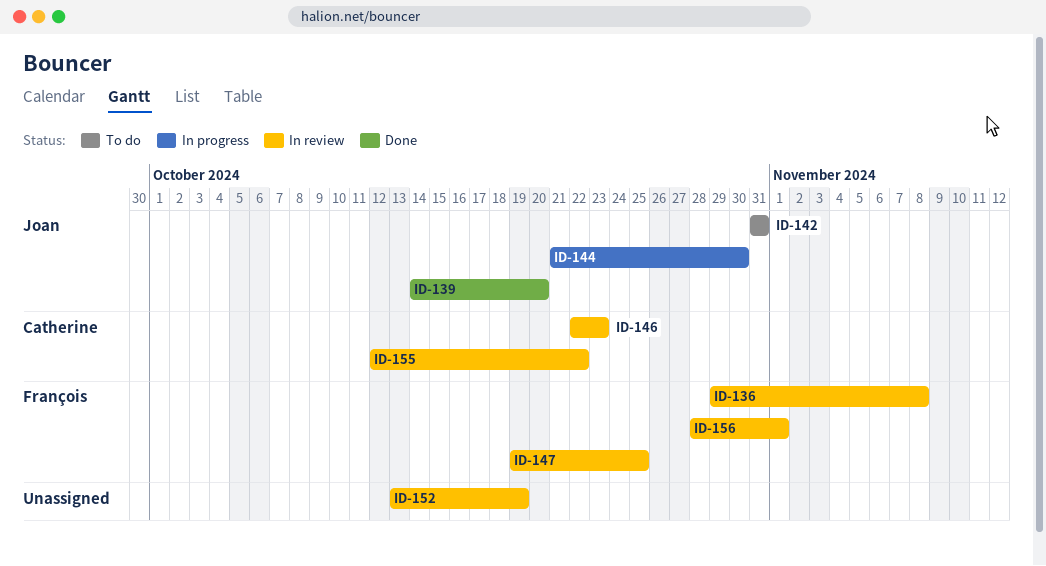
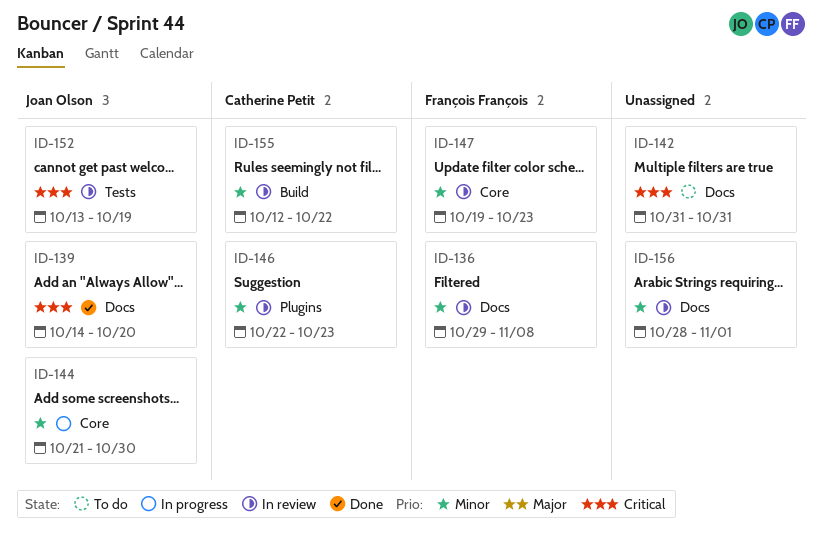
ID-142, owner: Joan Olson -> none
ID-147, due: Oct 25 -> Oct 23
ID-152, owner: none -> Joan Olson
ID-156, owner: François François -> none

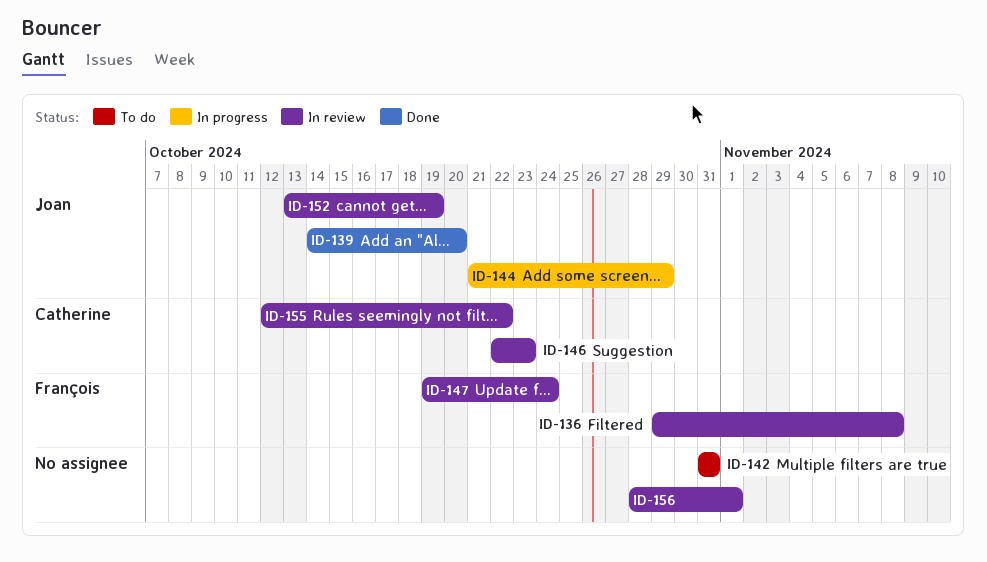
ID-144, due: Oct 30 -> Oct 29
ID-147, due: Oct 23 -> Oct 24

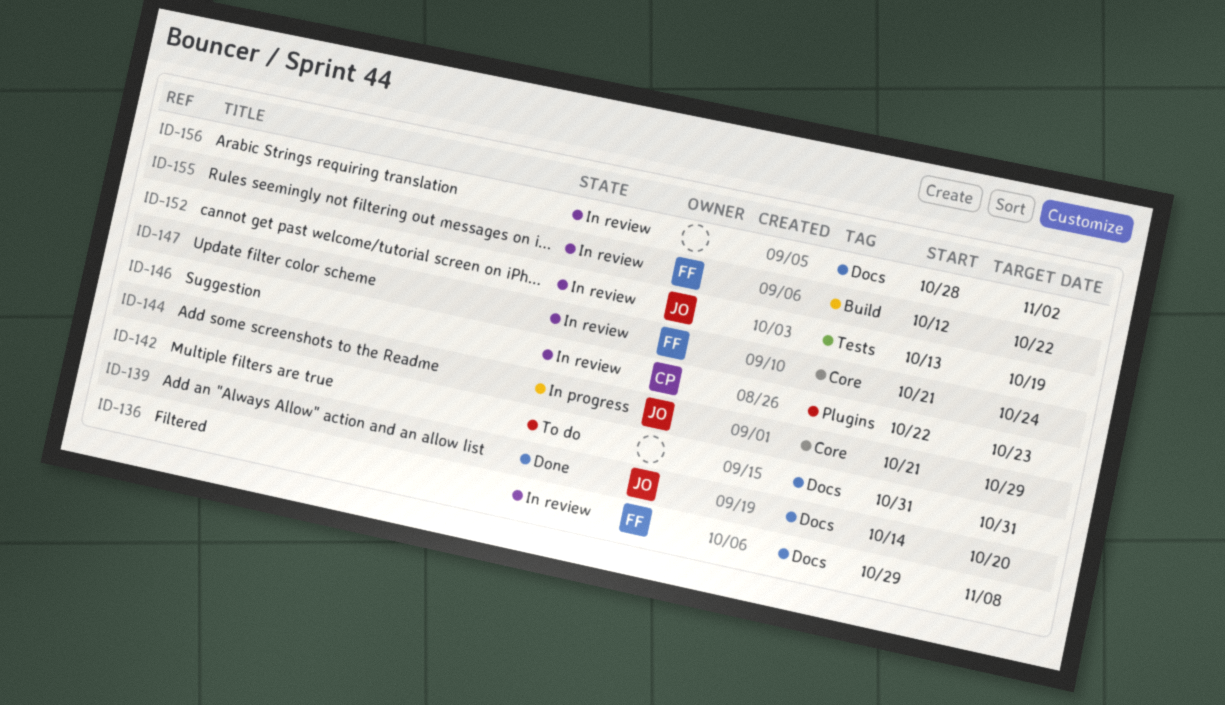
ID-147, start: Oct 19 -> Oct 21
ID-155, owner: Catherine -> François
ID-156, due: Nov 1 -> Nov 2

